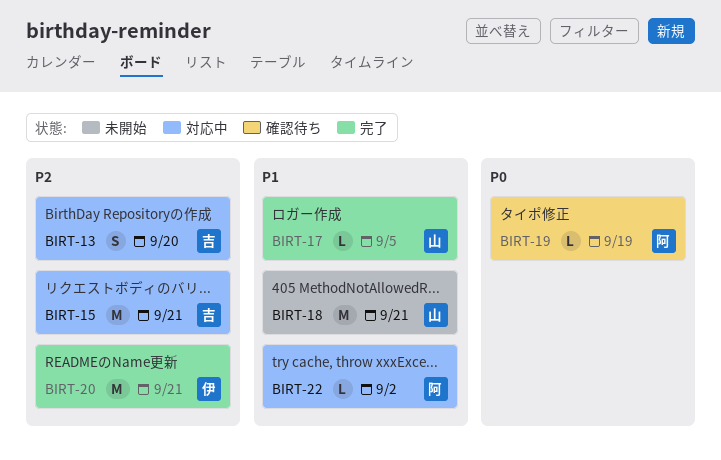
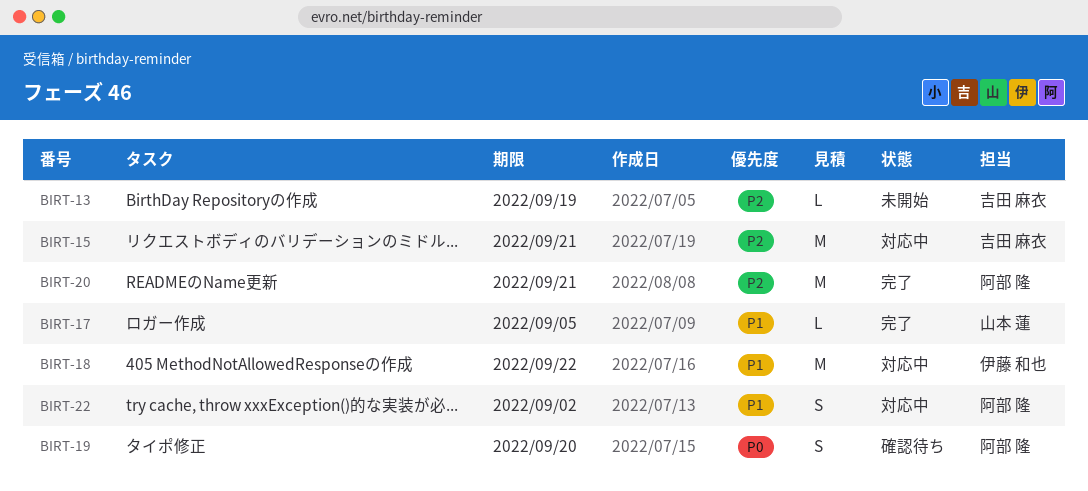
BIRT-13, status: 対応中 -> 未開始
BIRT-13, estimate: S -> L
BIRT-13, due: Sep 20 -> Sep 19
BIRT-18, status: 未開始 -> 対応中
BIRT-18, owner: 山本 蓮 -> 伊藤 和也
BIRT-18, due: Sep 21 -> Sep 22
BIRT-19, estimate: L -> S
BIRT-19, due: Sep 19 -> Sep 20
BIRT-20, owner: 伊藤 和也 -> 阿部 隆
BIRT-22, estimate: L -> S

